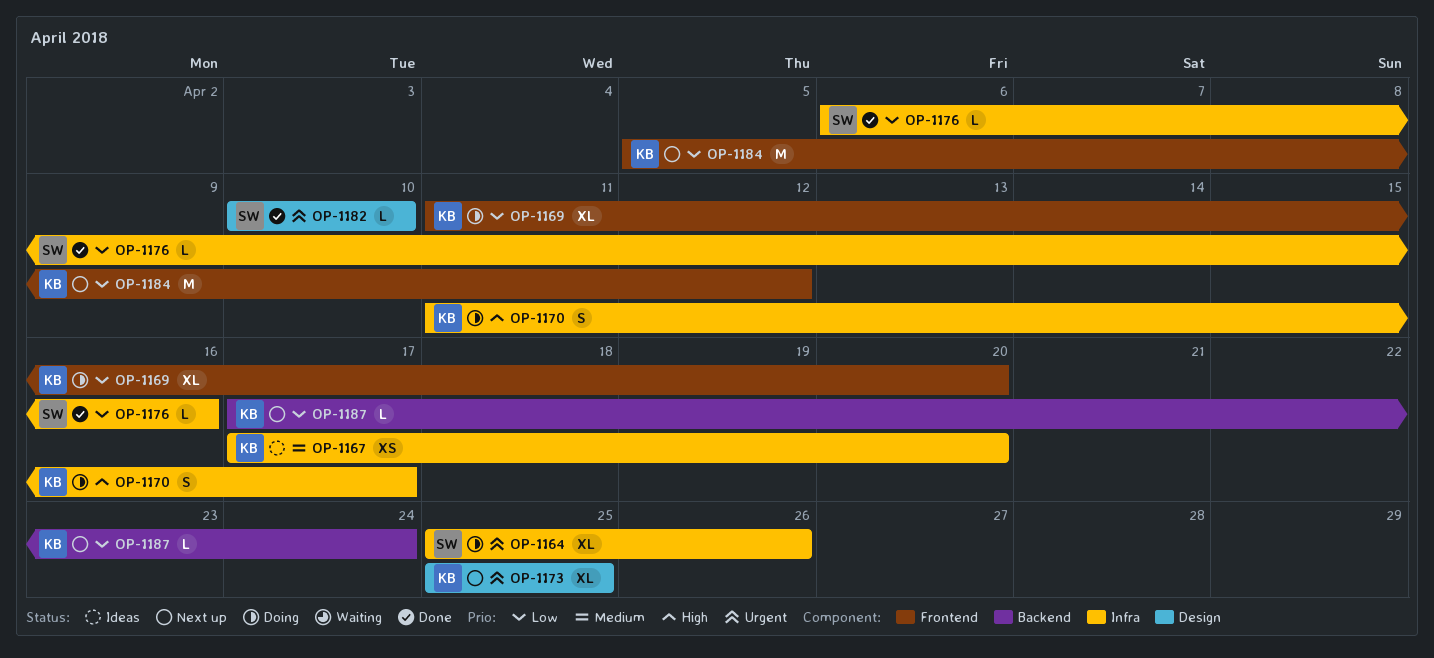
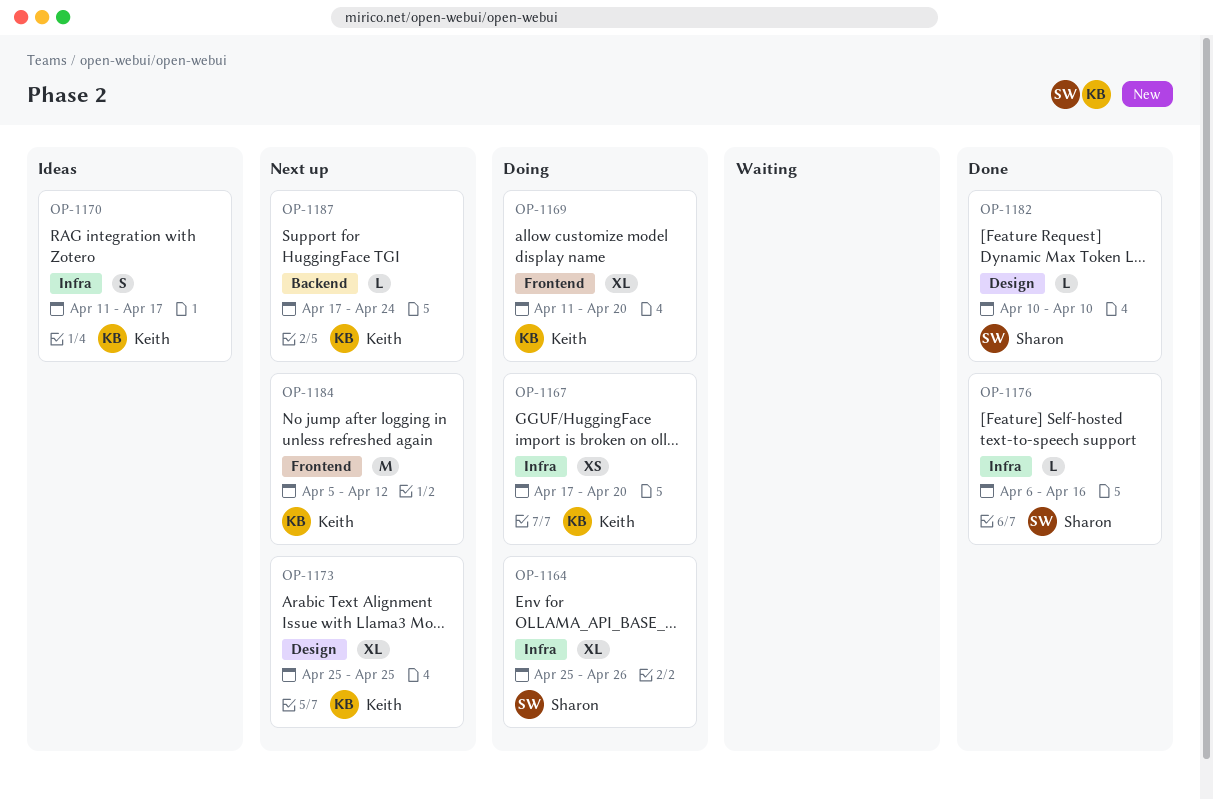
OP-1167, status: Ideas -> Doing
OP-1170, status: Doing -> Ideas

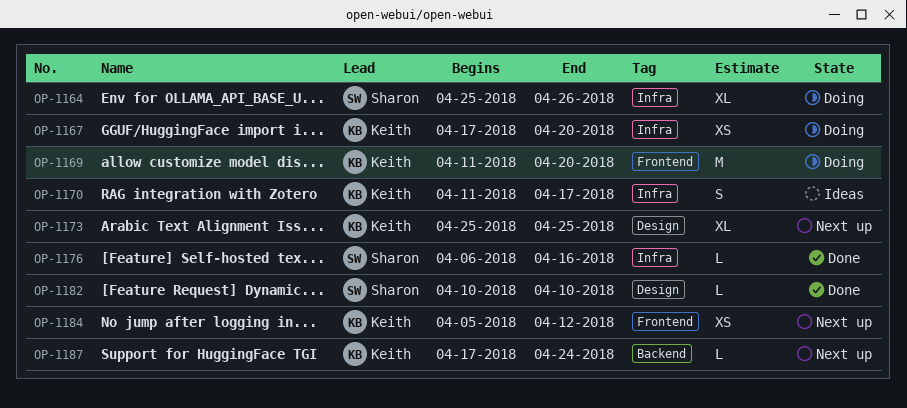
OP-1169, estimate: XL -> M
OP-1184, estimate: M -> XS

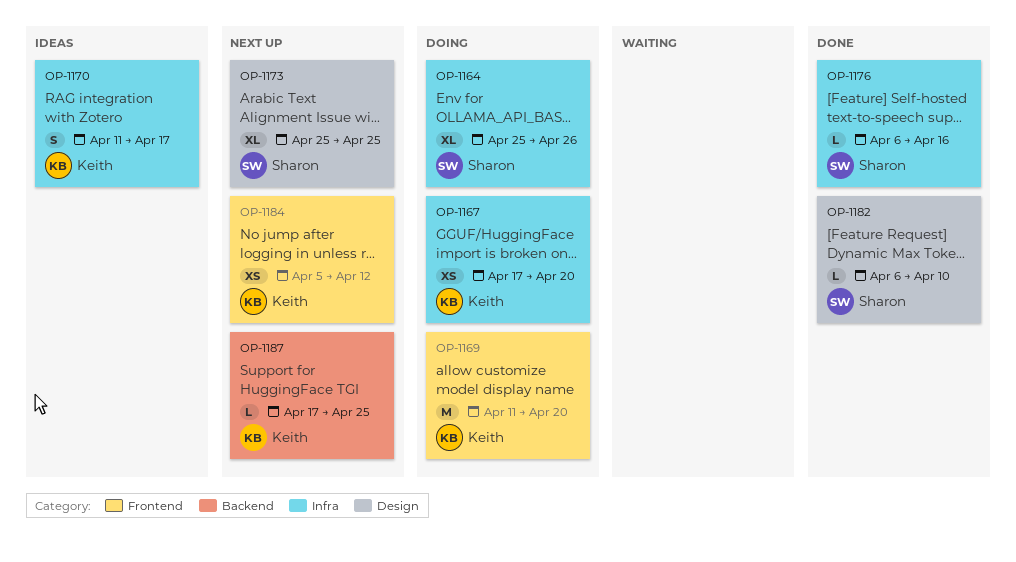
OP-1173, owner: Keith -> Sharon
OP-1182, start: Apr 10 -> Apr 6
OP-1187, due: Apr 24 -> Apr 25

